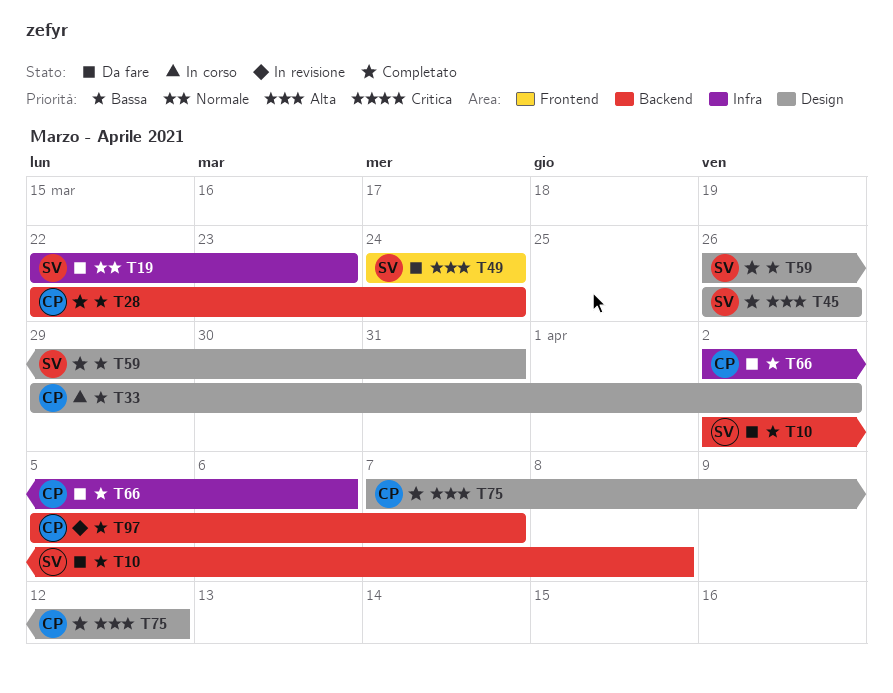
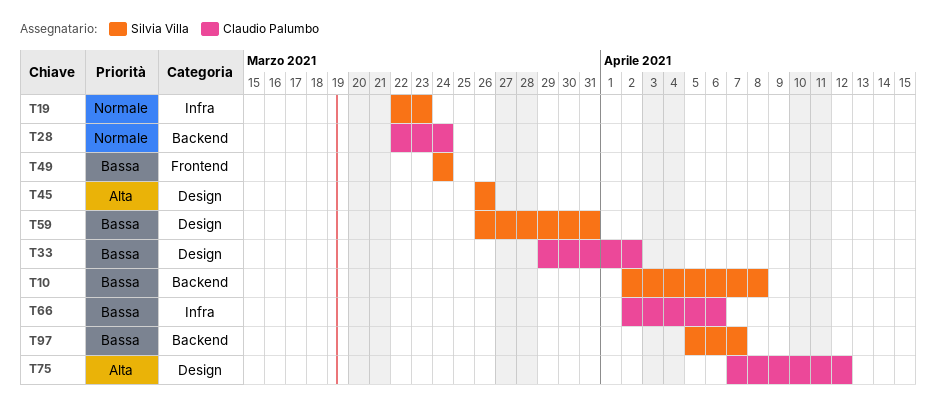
T28, priority: Bassa -> Normale
T49, priority: Alta -> Bassa
T97, owner: Claudio Palumbo -> Silvia Villa

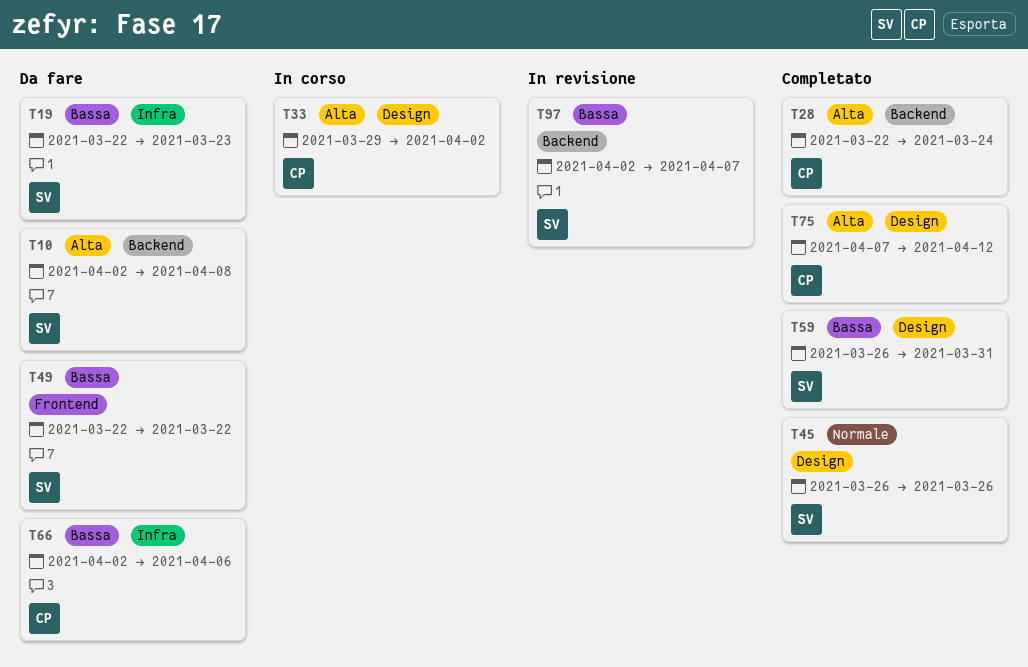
T10, priority: Bassa -> Alta
T19, priority: Normale -> Bassa
T28, priority: Normale -> Alta
T33, priority: Bassa -> Alta
T45, priority: Alta -> Normale
T49, start: Mar 24 -> Mar 22
T49, due: Mar 24 -> Mar 22
T97, start: Apr 5 -> Apr 2

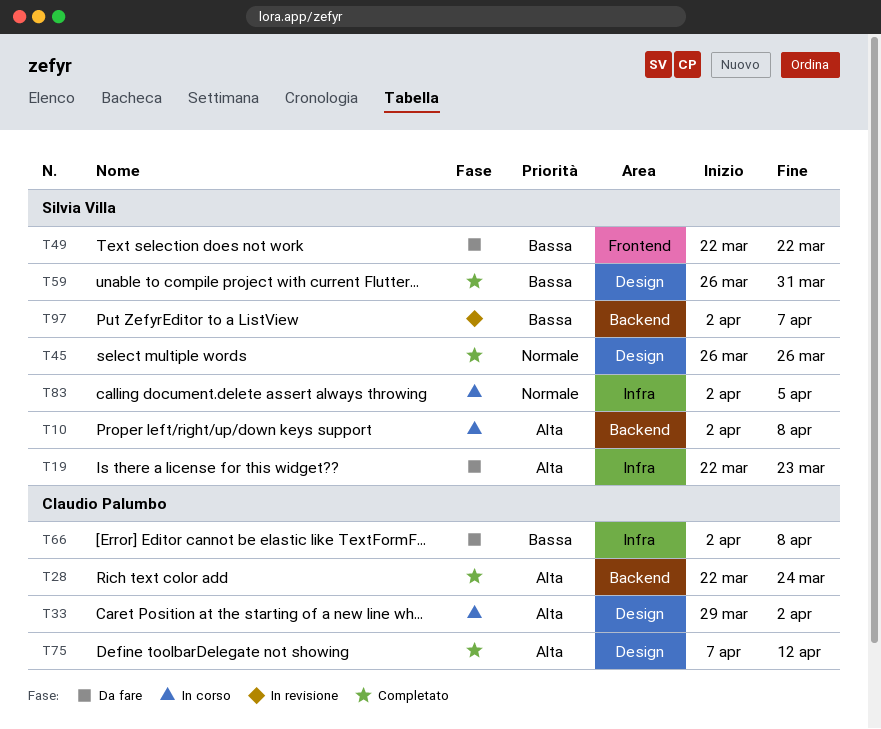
T10, status: Da fare -> In corso
T19, priority: Bassa -> Alta
T66, due: Apr 6 -> Apr 8
T83: none -> present

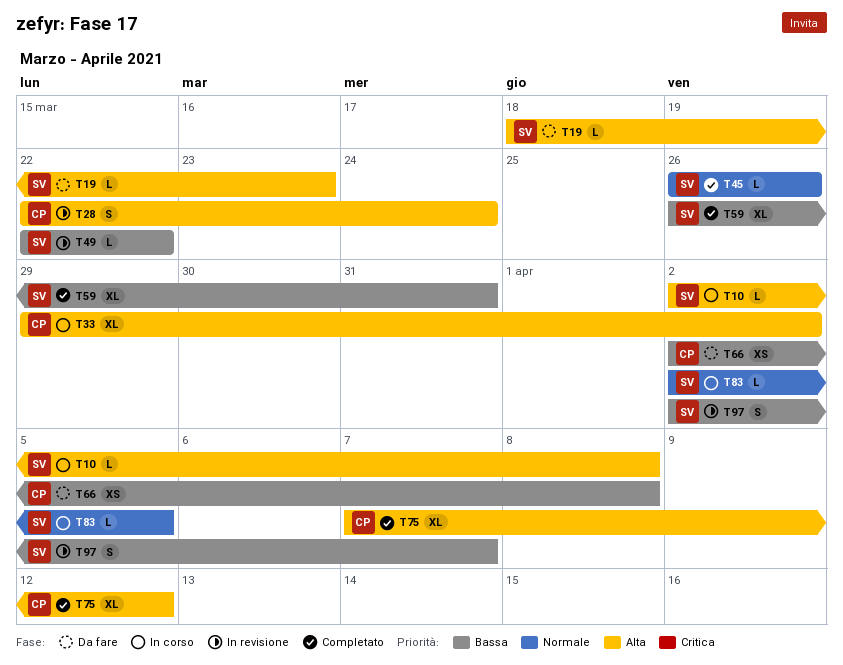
T19, start: Mar 22 -> Mar 18
T28, status: Completato -> In revisione
T49, status: Da fare -> In revisione

